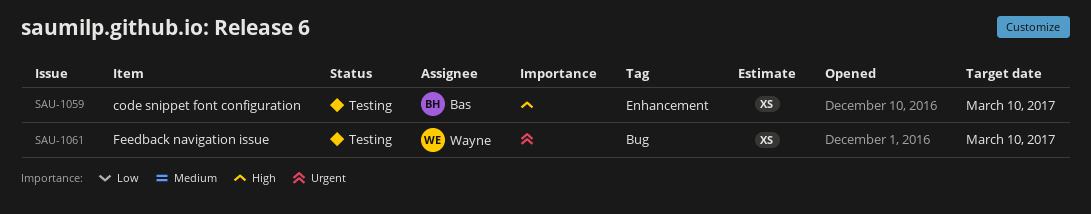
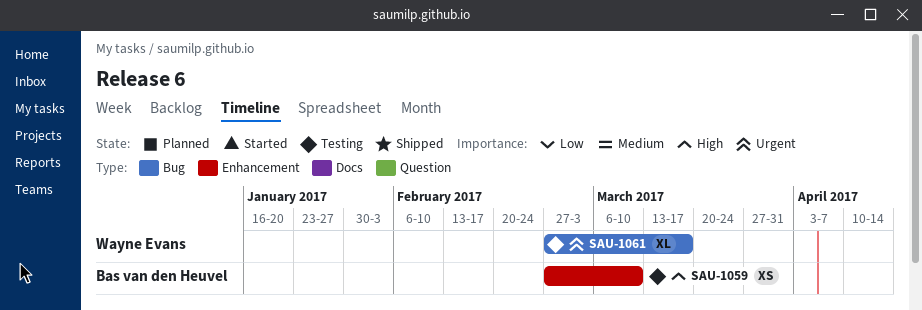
SAU-1061, estimate: XS -> XL
SAU-1061, due: Mar 10 -> Mar 17

